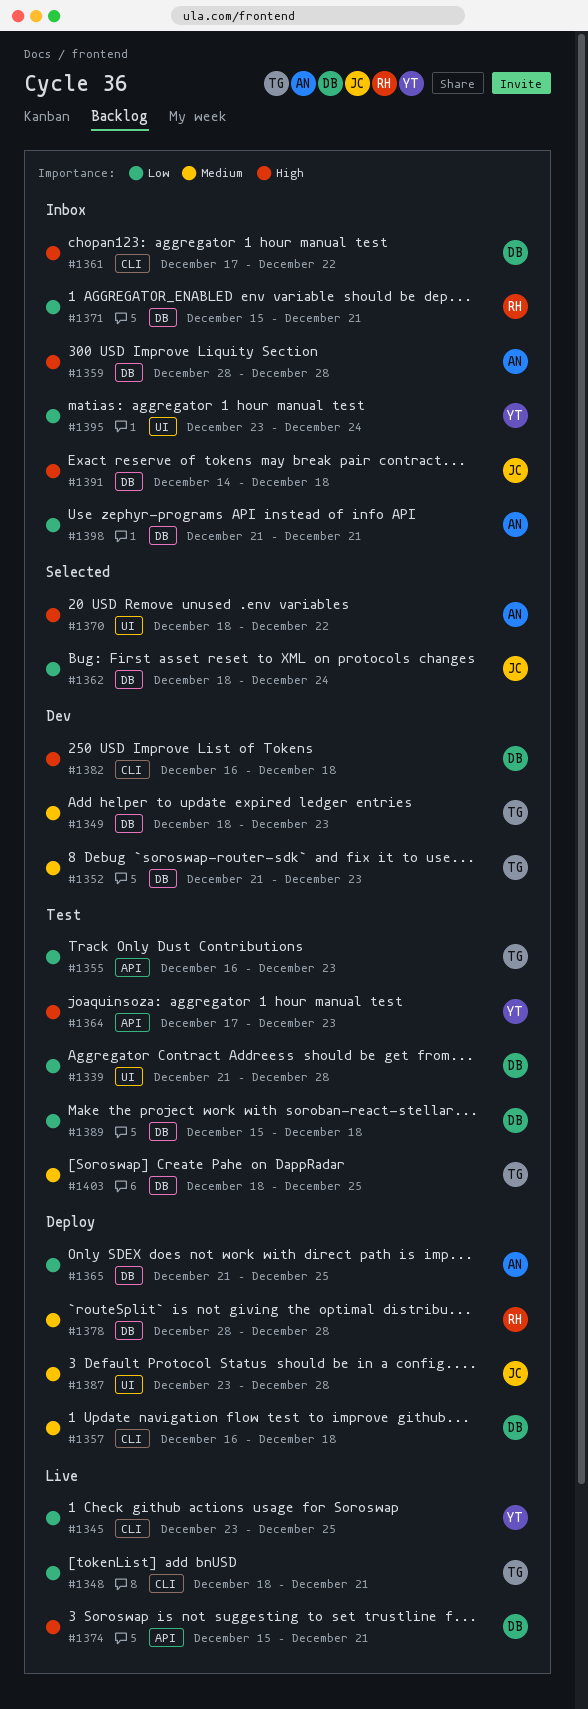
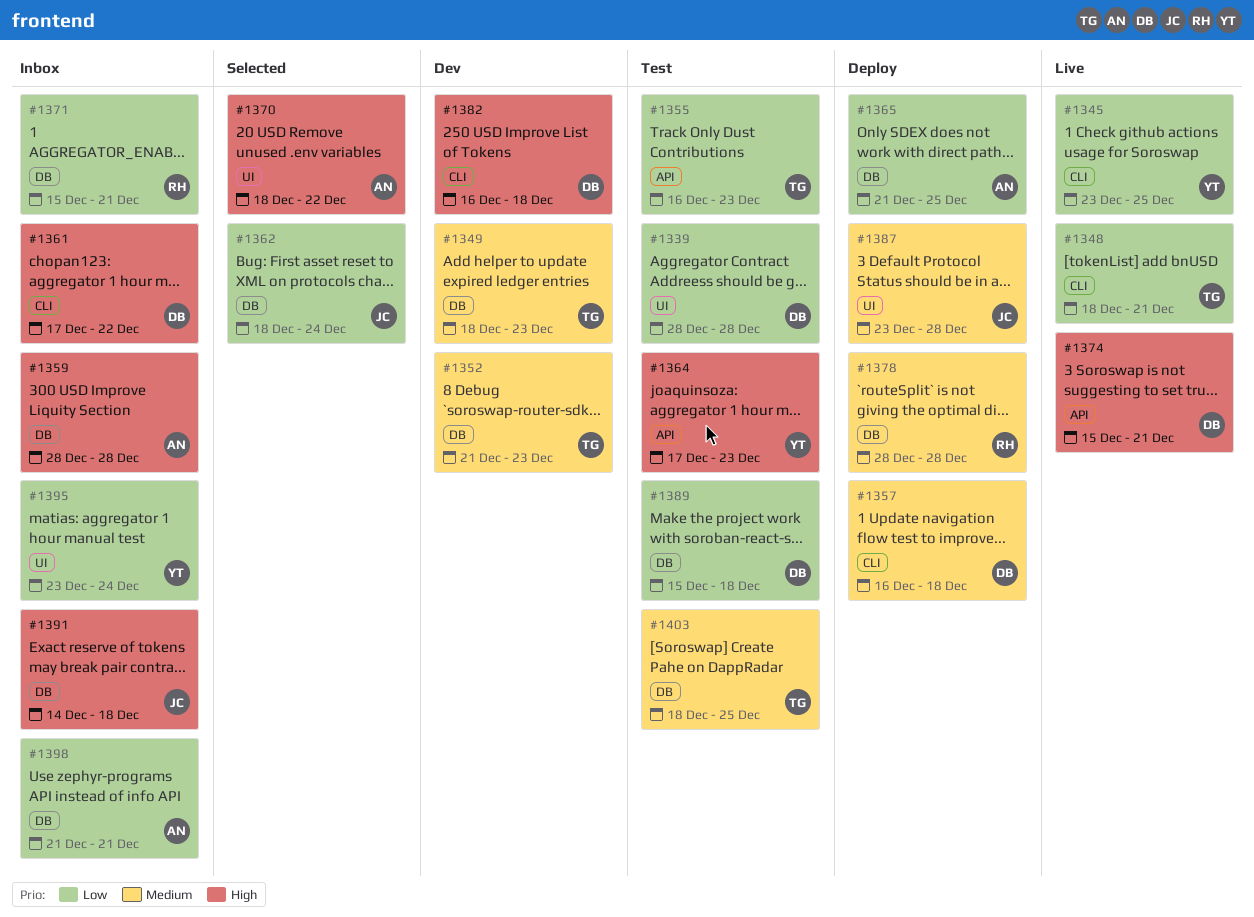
#1339, start: Dec 21 -> Dec 28

